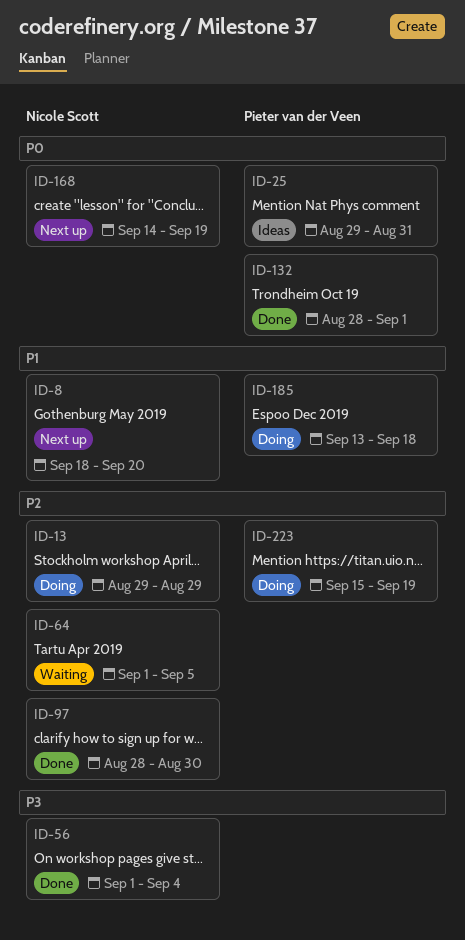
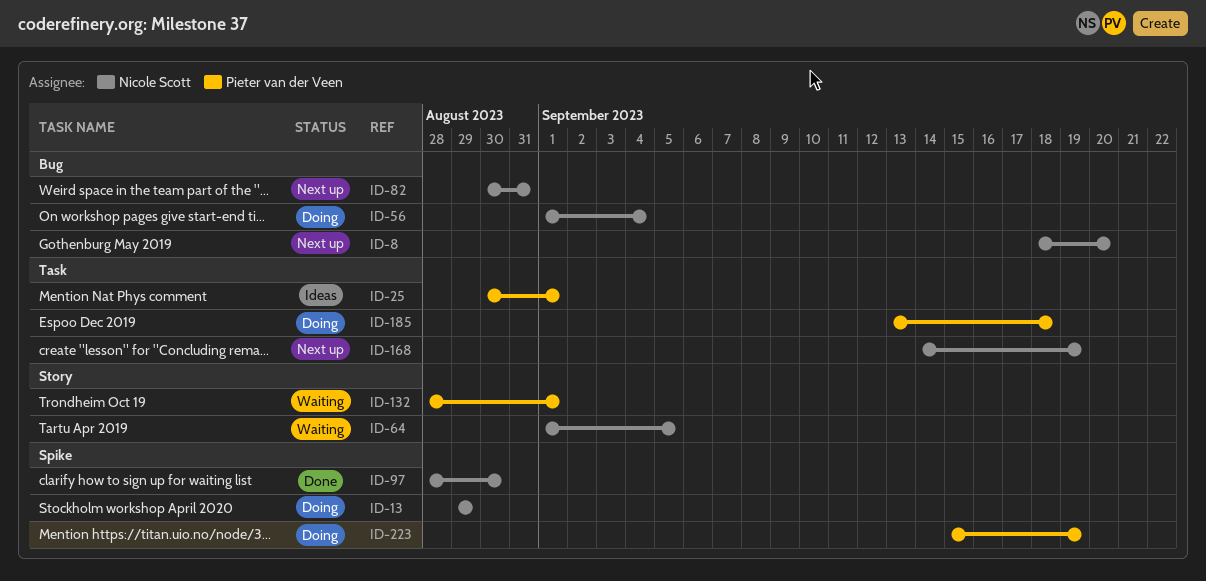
ID-25, start: Aug 29 -> Aug 30
ID-25, due: Aug 31 -> Sep 1
ID-56, status: Done -> Doing
ID-82: none -> present
ID-132, status: Done -> Waiting

